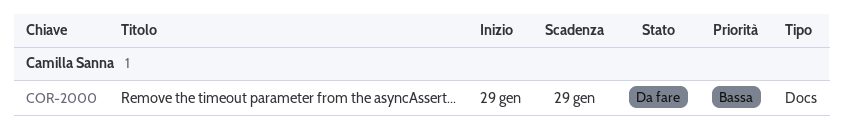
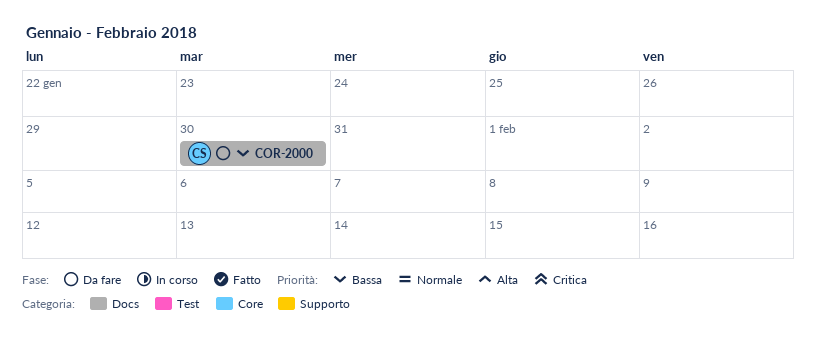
COR-2000, start: Jan 29 -> Jan 30
COR-2000, due: Jan 29 -> Jan 30

